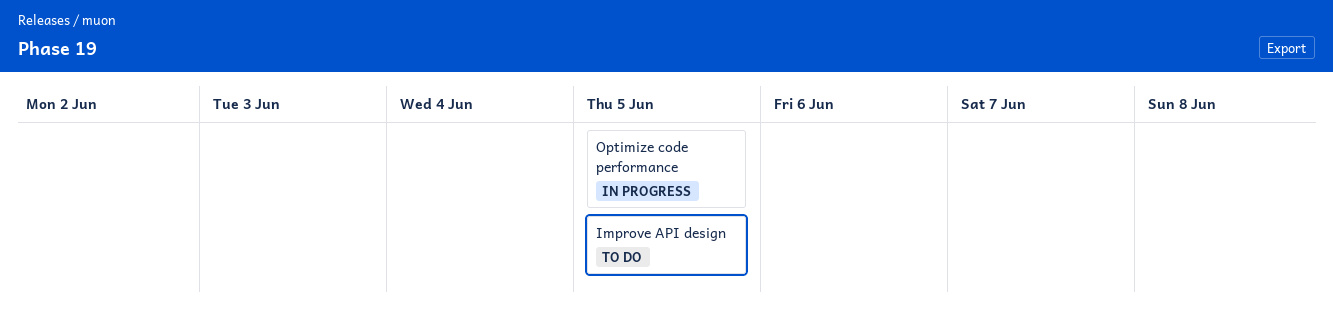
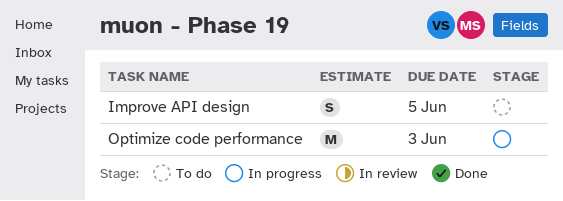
Optimize code performance, due: Jun 5 -> Jun 3

